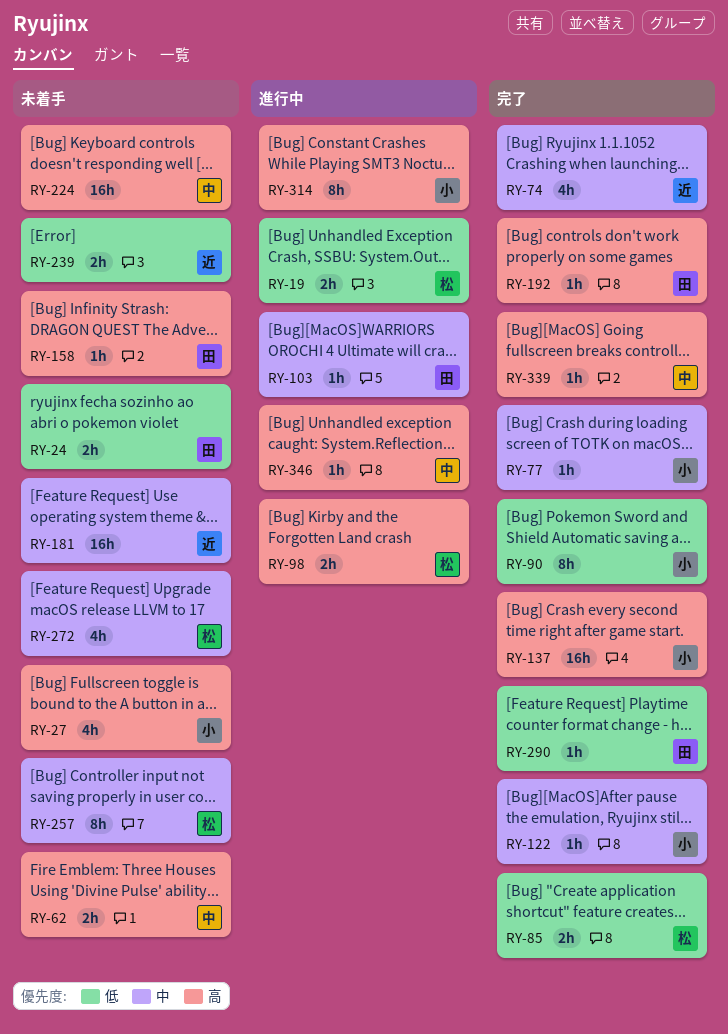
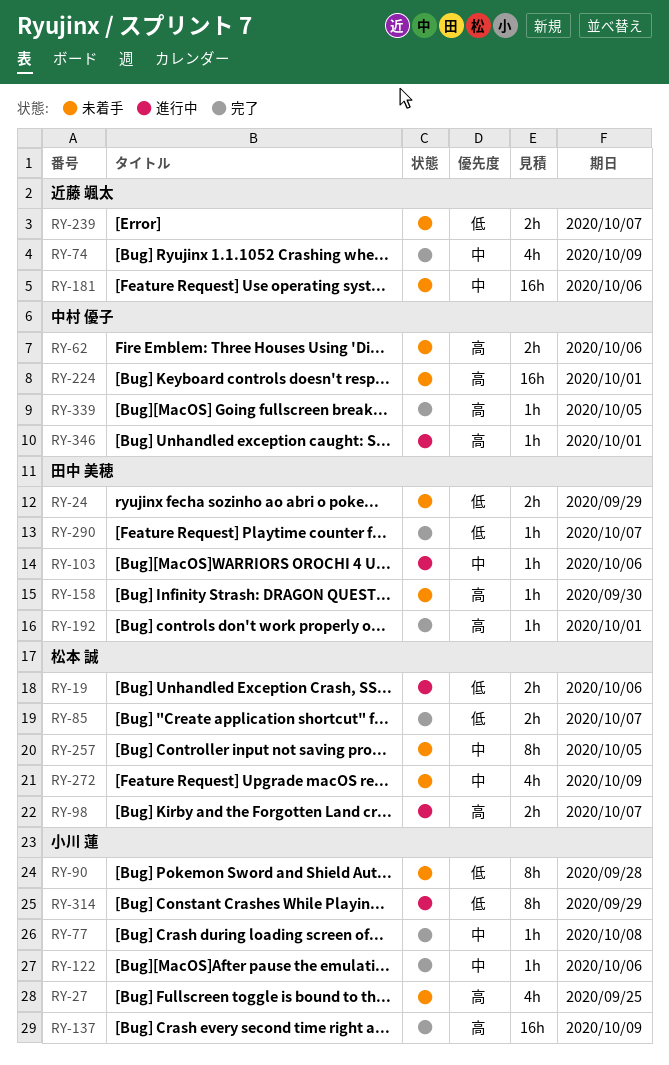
RY-90, status: 完了 -> 未着手
RY-314, priority: 高 -> 低

